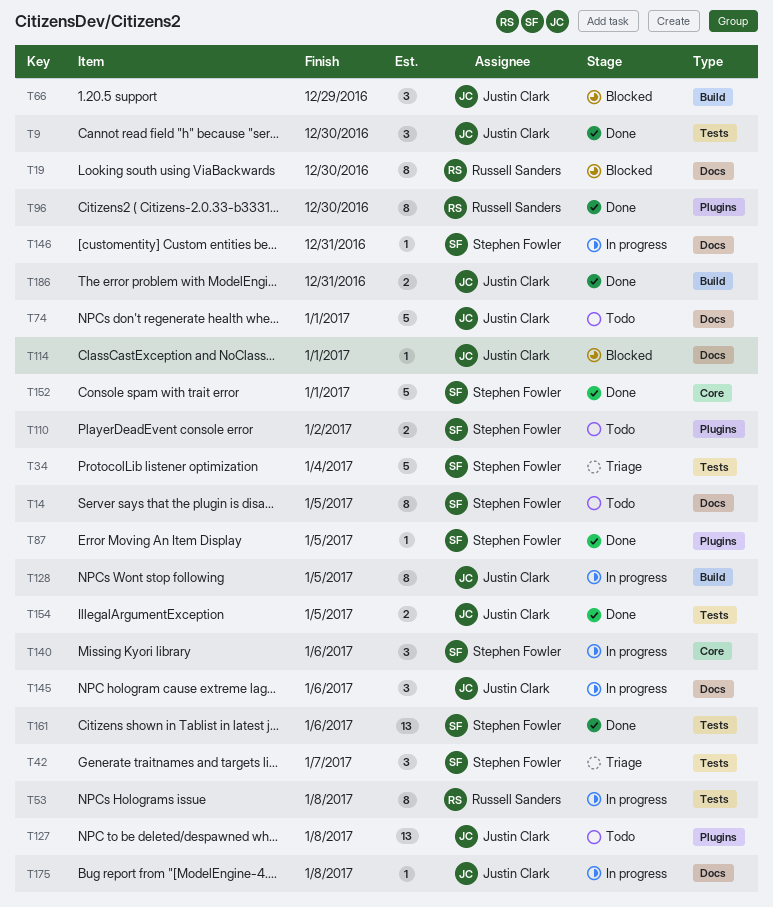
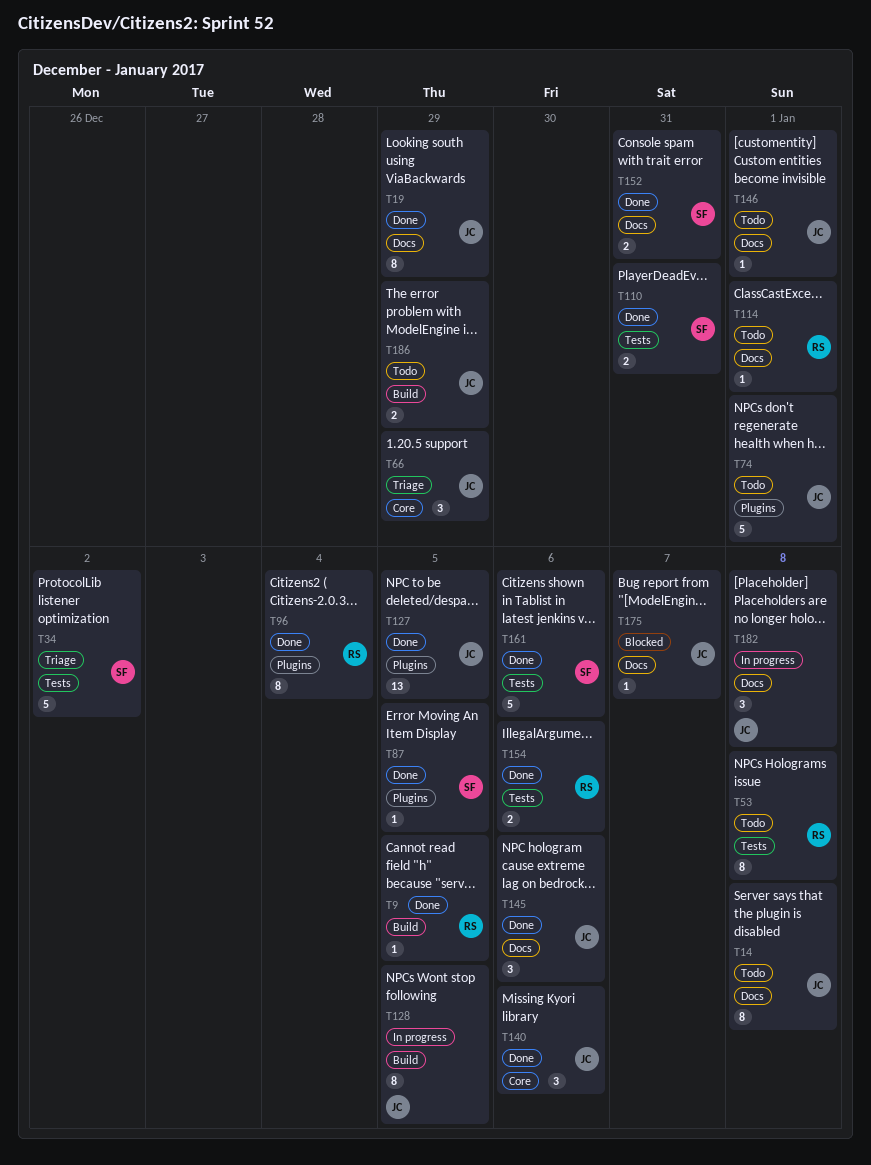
T9, owner: Justin Clark -> Russell Sanders
T9, label: Tests -> Build
T9, estimate: 3 -> 1
T9, due: Dec 30 -> Jan 5
T14, owner: Stephen Fowler -> Justin Clark
T14, due: Jan 5 -> Jan 8
T19, status: Blocked -> Done
T19, owner: Russell Sanders -> Justin Clark
T19, due: Dec 30 -> Dec 29
T34, due: Jan 4 -> Jan 2
T42: present -> none
T53, status: In progress -> Todo
T66, status: Blocked -> Triage
T66, label: Build -> Core
T74, label: Docs -> Plugins
T96, due: Dec 30 -> Jan 4
T110, status: Todo -> Done
T110, label: Plugins -> Tests
T110, due: Jan 2 -> Dec 31
T114, status: Blocked -> Todo
T114, owner: Justin Clark -> Russell Sanders
T127, status: Todo -> Done
T127, due: Jan 8 -> Jan 5
T140, status: In progress -> Done
T140, owner: Stephen Fowler -> Justin Clark
T145, status: In progress -> Done
T146, status: In progress -> Todo
T146, owner: Stephen Fowler -> Justin Clark
T146, due: Dec 31 -> Jan 1
T152, label: Core -> Docs
T152, estimate: 5 -> 2
T152, due: Jan 1 -> Dec 31
T154, owner: Justin Clark -> Russell Sanders
T154, due: Jan 5 -> Jan 6
T161, estimate: 13 -> 5
T175, status: In progress -> Blocked
T175, due: Jan 8 -> Jan 7
T182: none -> present
T186, status: Done -> Todo
T186, due: Dec 31 -> Dec 29

